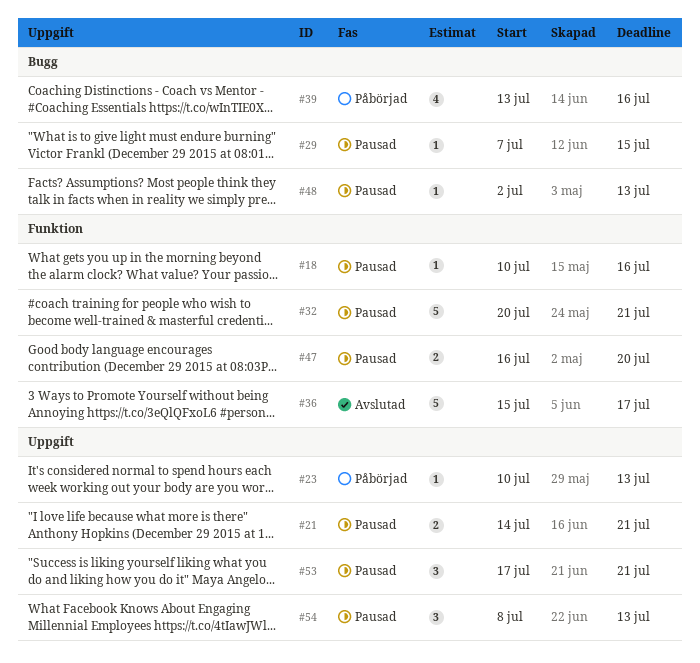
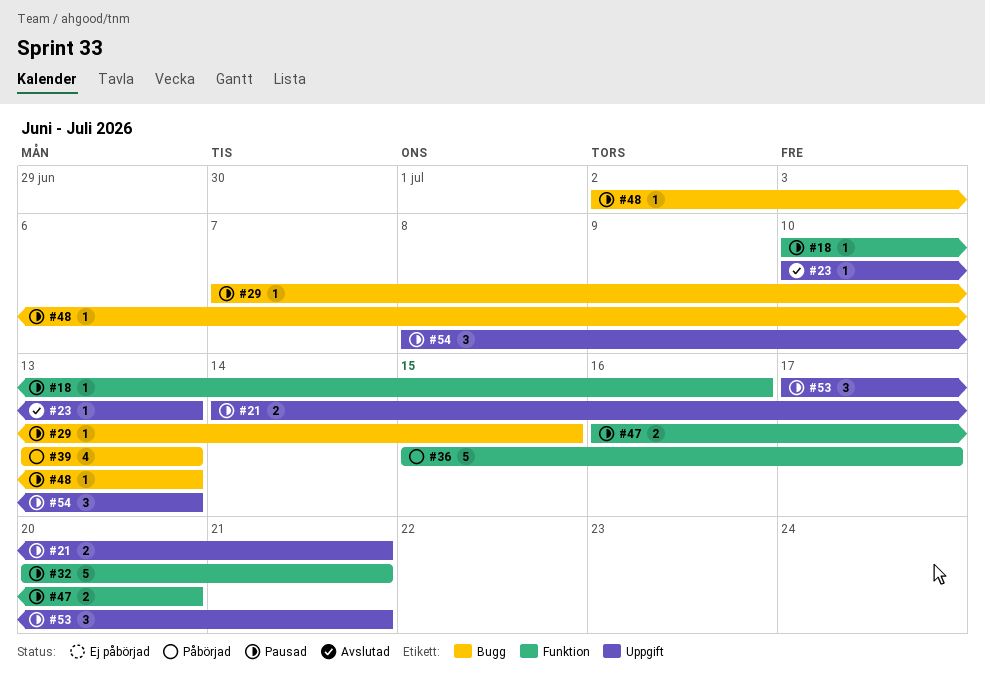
#23, status: Påbörjad -> Avslutad
#36, status: Avslutad -> Påbörjad
#39, due: Jul 16 -> Jul 13

